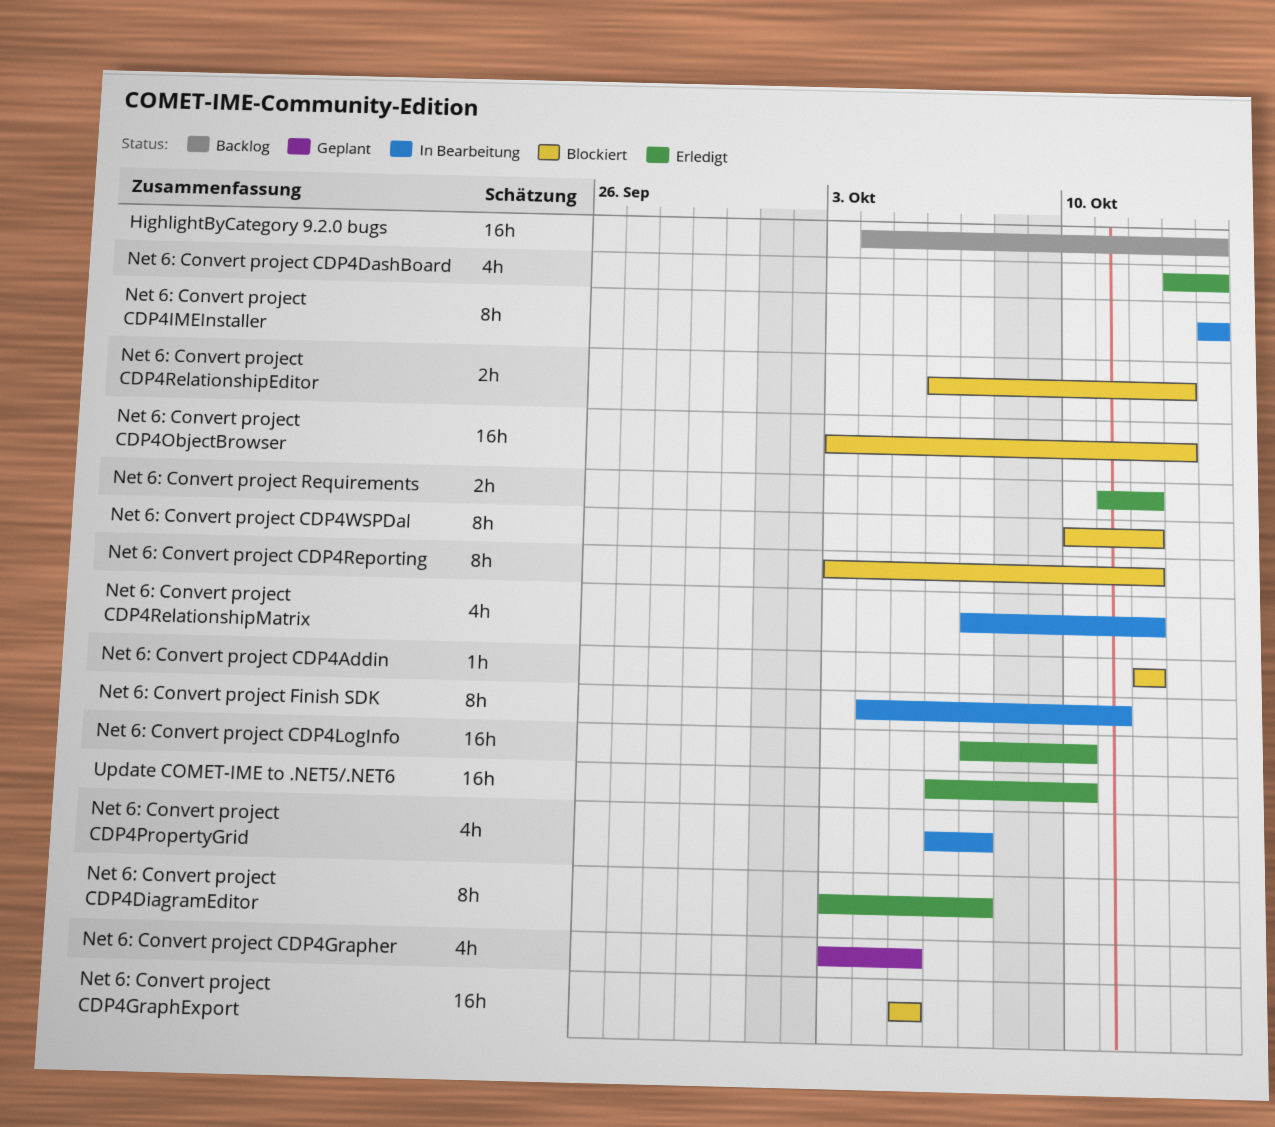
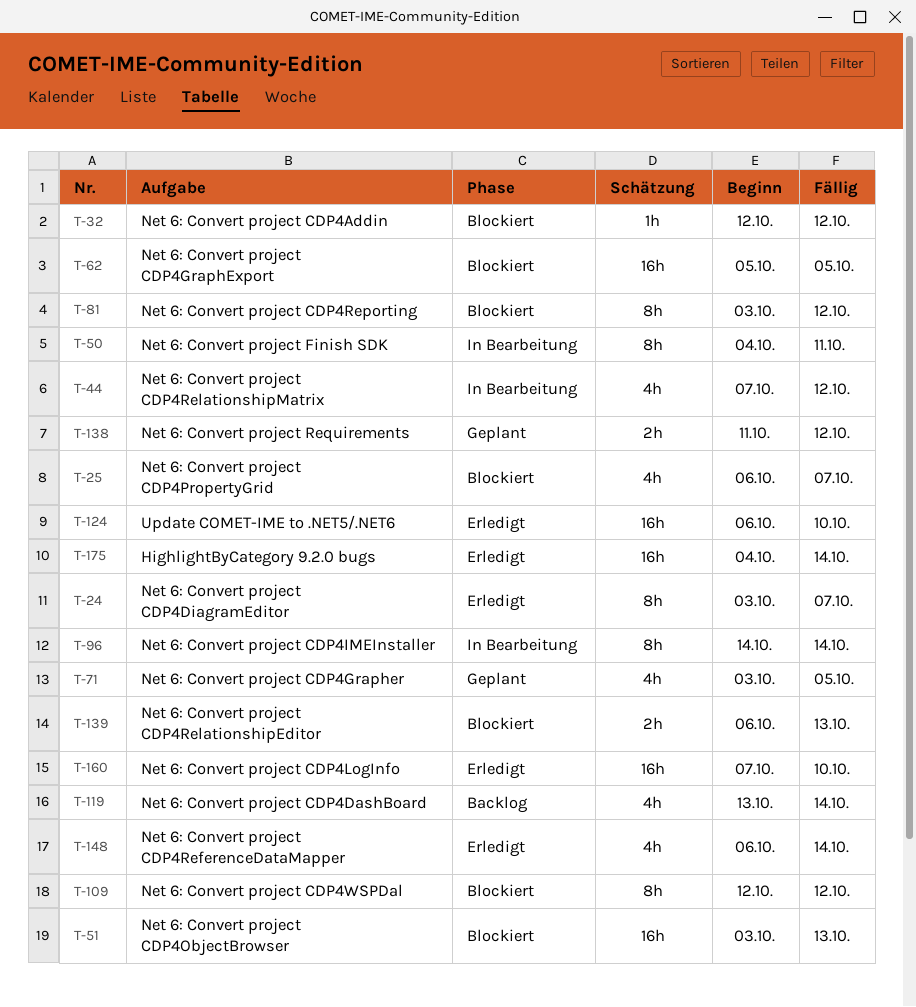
HighlightByCategory 9.2.0 bugs, status: Backlog -> Erledigt
Net 6: Convert project CDP4DashBoard, status: Erledigt -> Backlog
Net 6: Convert project CDP4PropertyGrid, status: In Bearbeitung -> Blockiert
Net 6: Convert project CDP4ReferenceDataMapper: none -> present
Net 6: Convert project CDP4WSPDal, start: Oct 10 -> Oct 12
Net 6: Convert project Requirements, status: Erledigt -> Geplant

